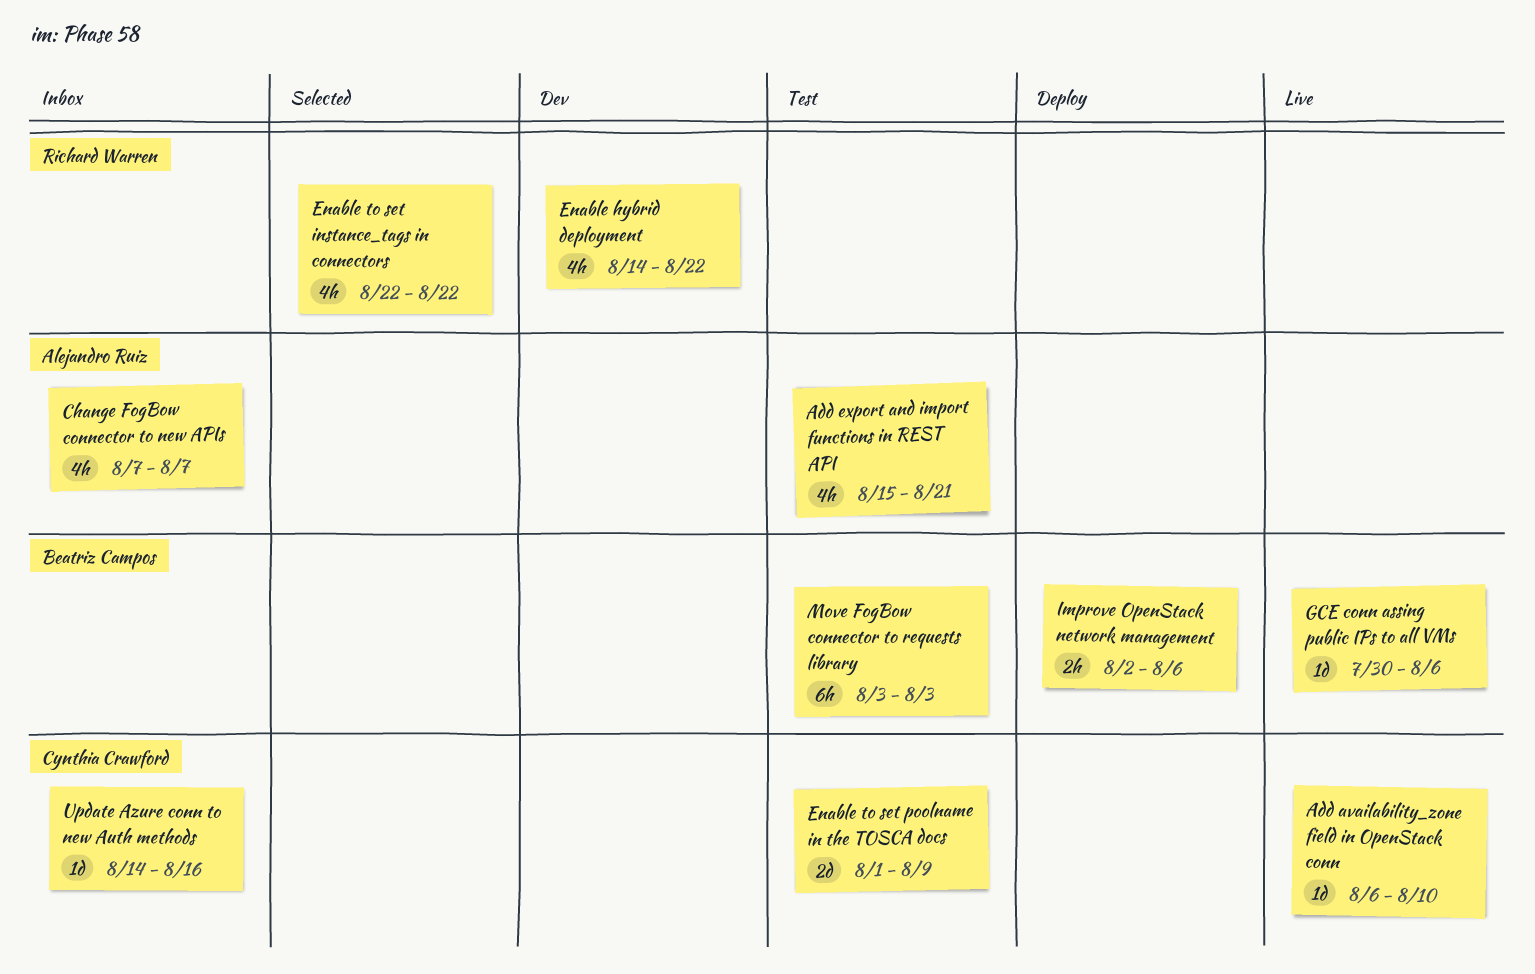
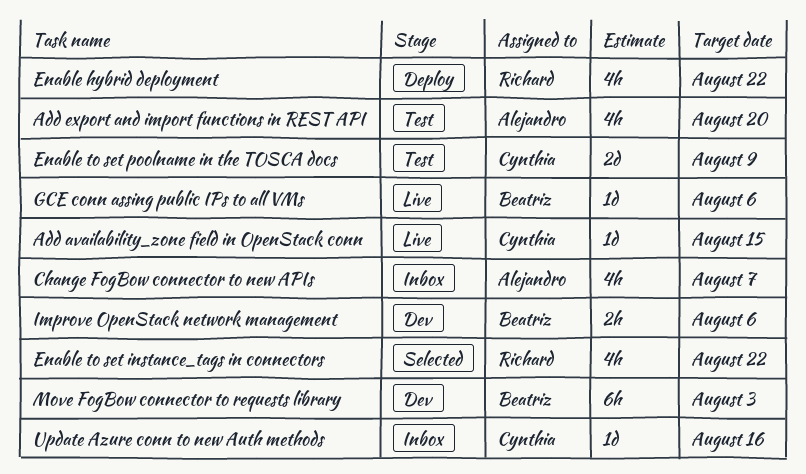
Add availability_zone field in OpenStack conn, due: Aug 10 -> Aug 15
Add export and import functions in REST API, due: Aug 21 -> Aug 20
Enable hybrid deployment, status: Dev -> Deploy
Improve OpenStack network management, status: Deploy -> Dev
Move FogBow connector to requests library, status: Test -> Dev

